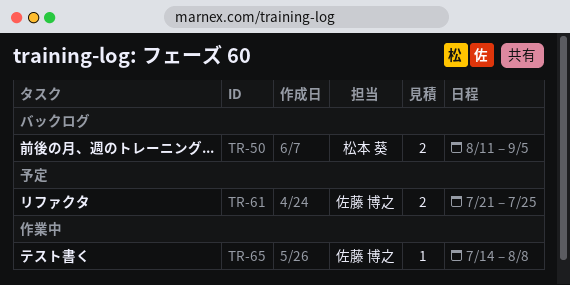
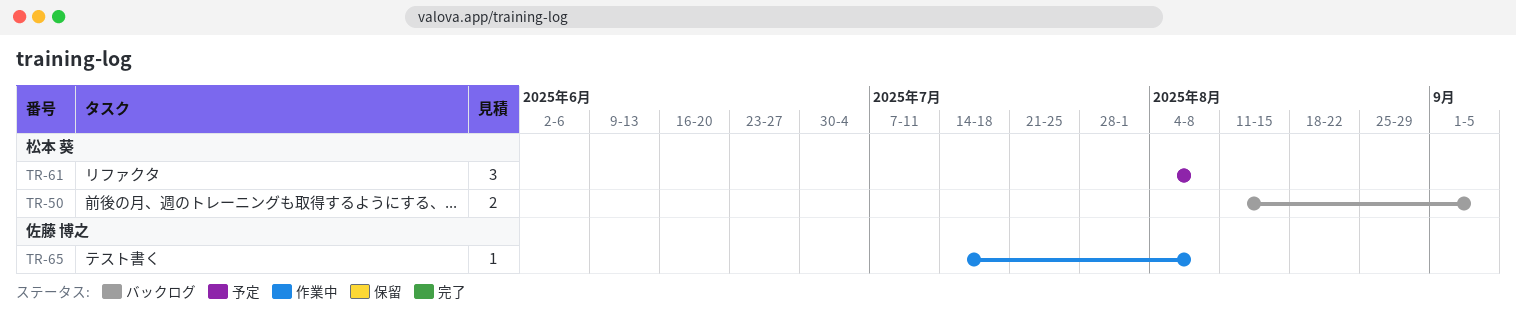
TR-61, owner: 佐藤 博之 -> 松本 葵
TR-61, estimate: 2 -> 3
TR-61, start: Jul 21 -> Aug 4
TR-61, due: Jul 25 -> Aug 8

